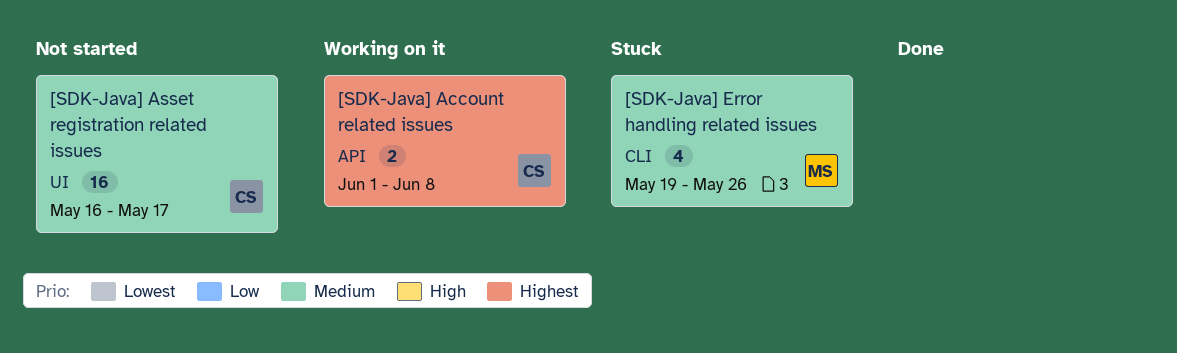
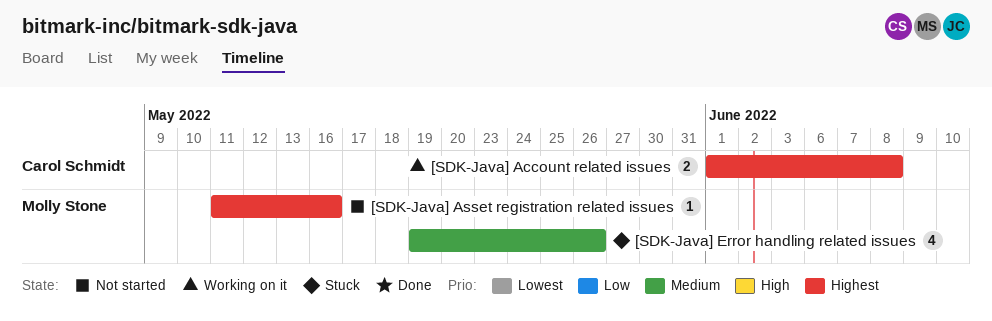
[SDK-Java] Asset registration related issues, owner: Carol Schmidt -> Molly Stone
[SDK-Java] Asset registration related issues, priority: Medium -> Highest
[SDK-Java] Asset registration related issues, estimate: 16 -> 1
[SDK-Java] Asset registration related issues, start: May 16 -> May 11
[SDK-Java] Asset registration related issues, due: May 17 -> May 16

